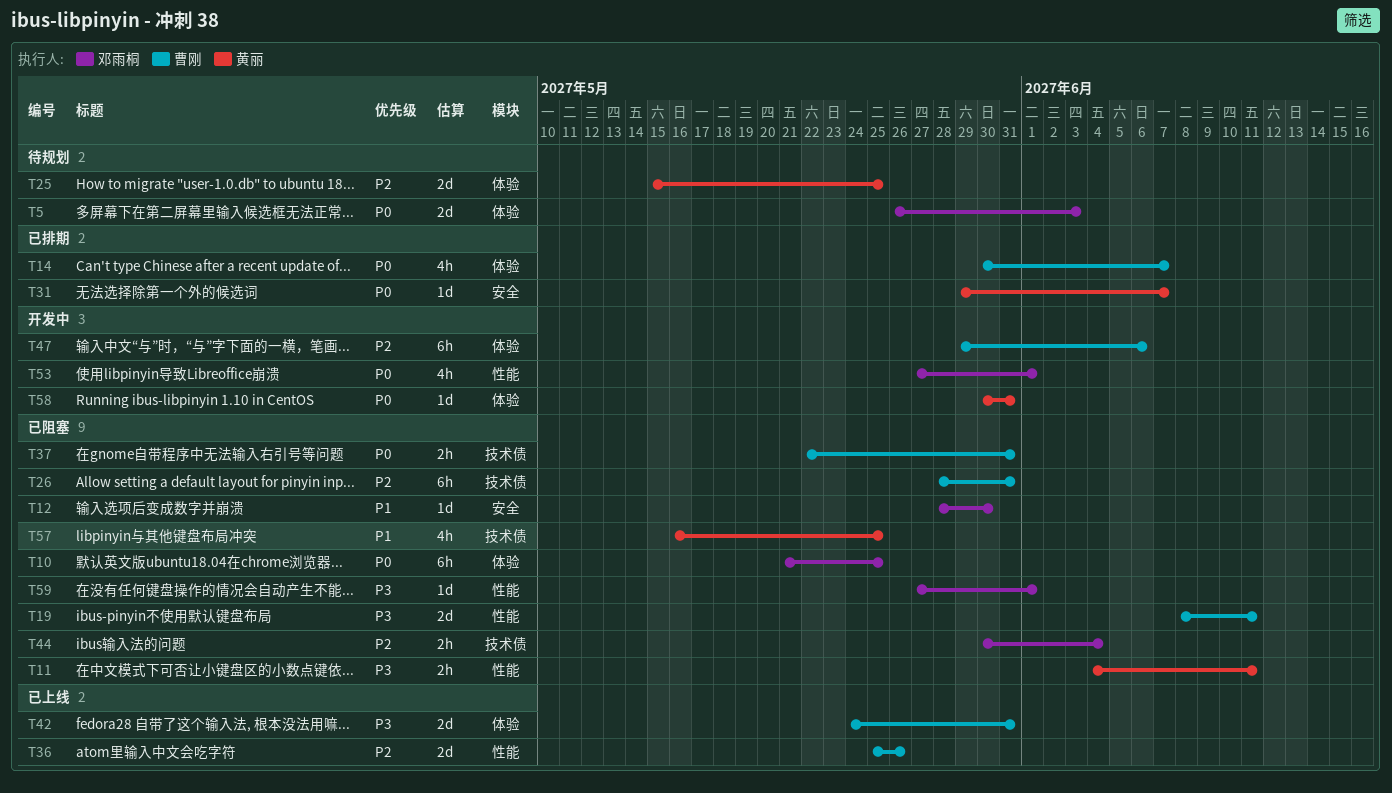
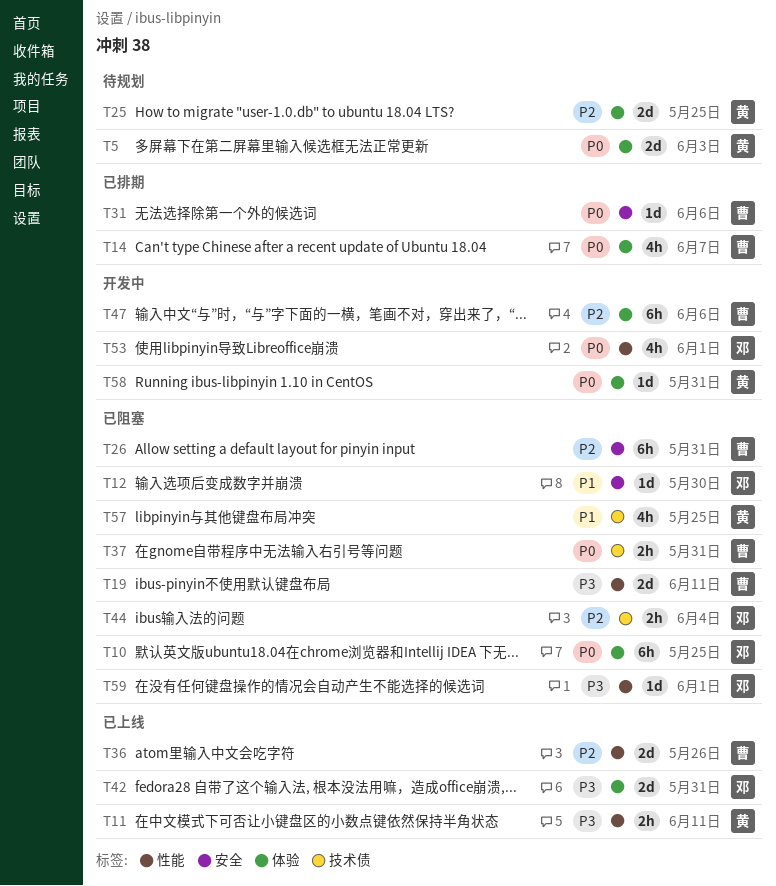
T5, owner: 邓雨桐 -> 黄丽
T11, status: 已阻塞 -> 已上线
T26, label: 技术债 -> 安全
T31, owner: 黄丽 -> 曹刚
T31, due: Jun 7 -> Jun 6
T42, owner: 曹刚 -> 邓雨桐

